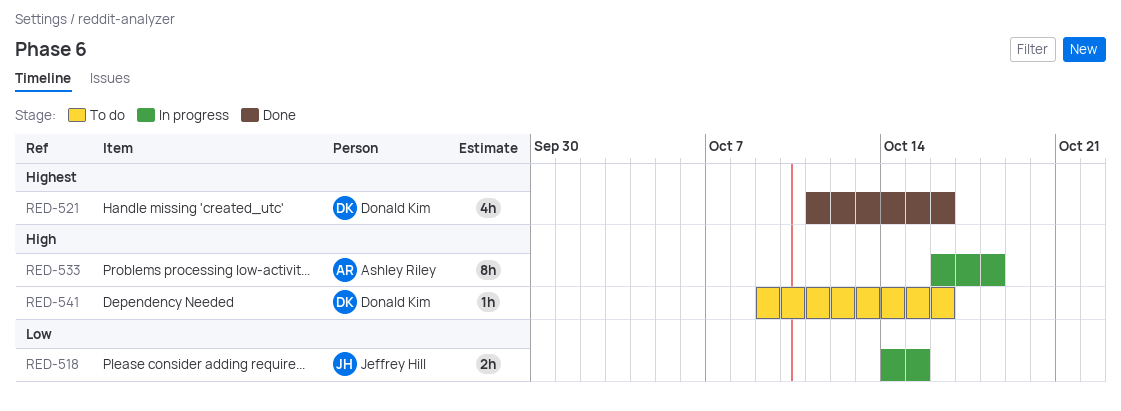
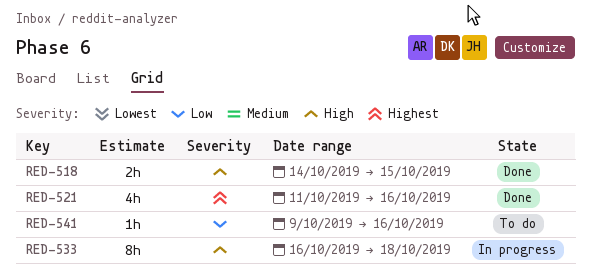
RED-518, status: In progress -> Done
RED-518, priority: Low -> High
RED-541, priority: High -> Low

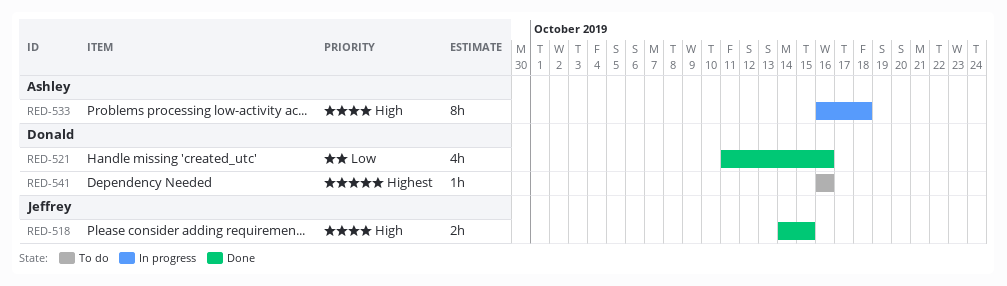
RED-521, priority: Highest -> Low
RED-541, priority: Low -> Highest
RED-541, start: Oct 9 -> Oct 16

